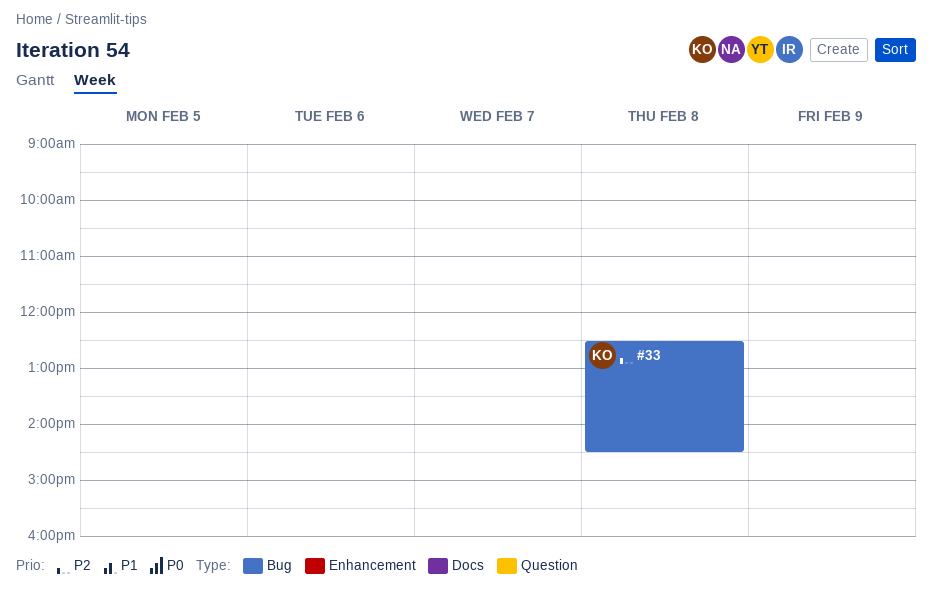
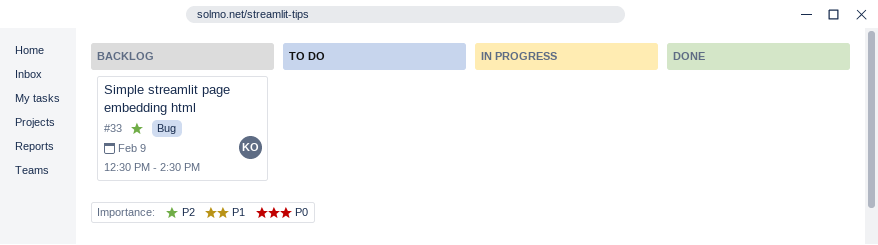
#33, day: Feb 8 -> Feb 9

